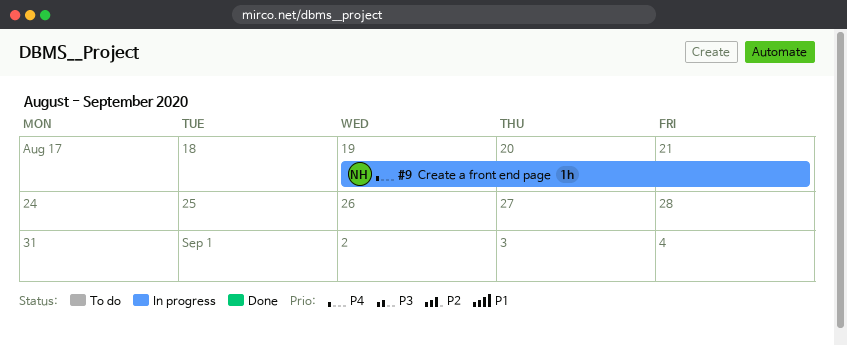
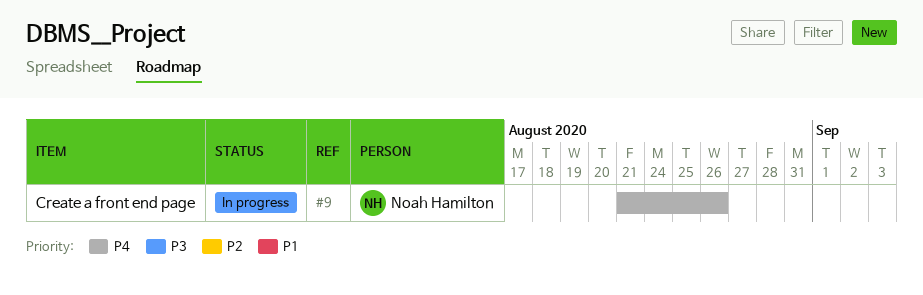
#9, start: Aug 19 -> Aug 21
#9, due: Aug 21 -> Aug 26

